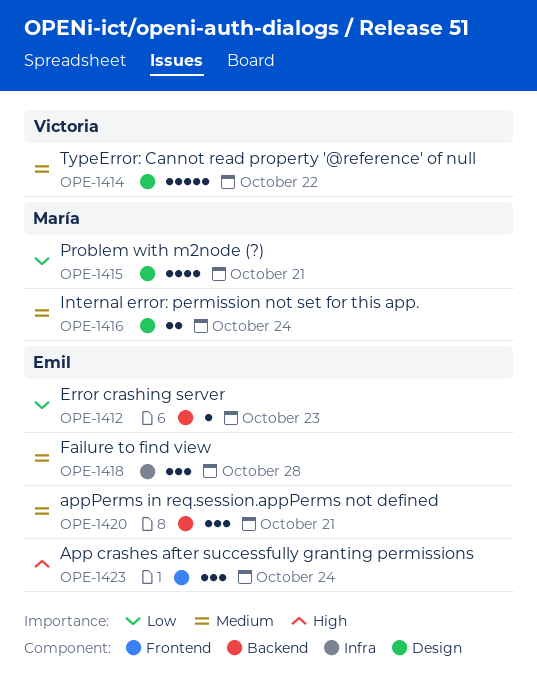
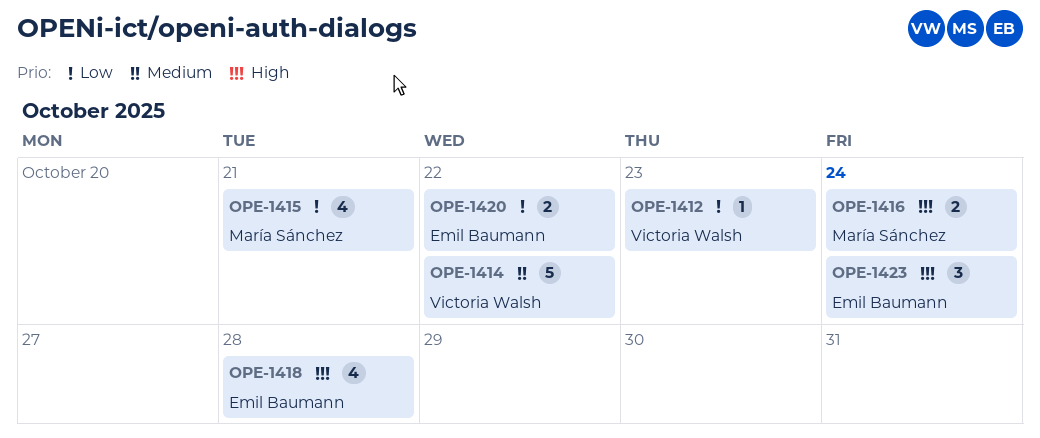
OPE-1412, owner: Emil Baumann -> Victoria Walsh
OPE-1416, priority: Medium -> High
OPE-1418, priority: Medium -> High
OPE-1418, estimate: 3 -> 4
OPE-1420, priority: Medium -> Low
OPE-1420, estimate: 3 -> 2
OPE-1420, due: Oct 21 -> Oct 22

